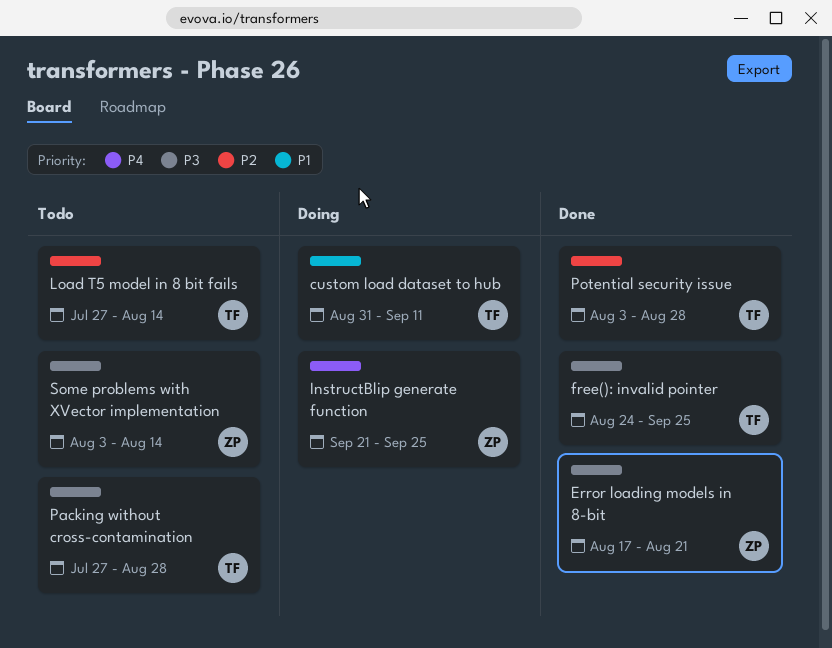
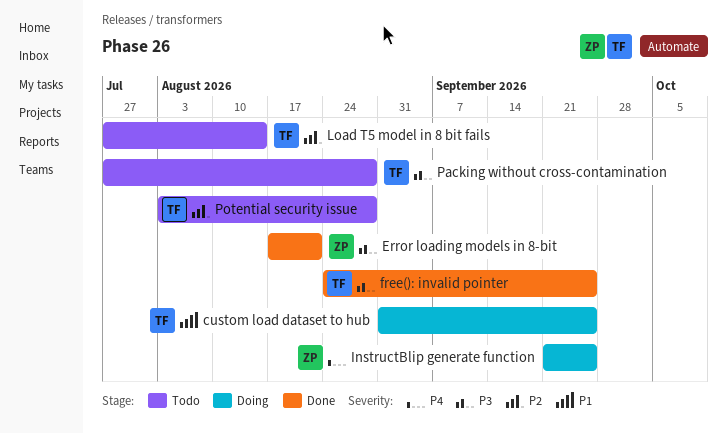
custom load dataset to hub, due: Sep 11 -> Sep 25
Potential security issue, status: Done -> Todo
Some problems with XVector implementation: present -> none

